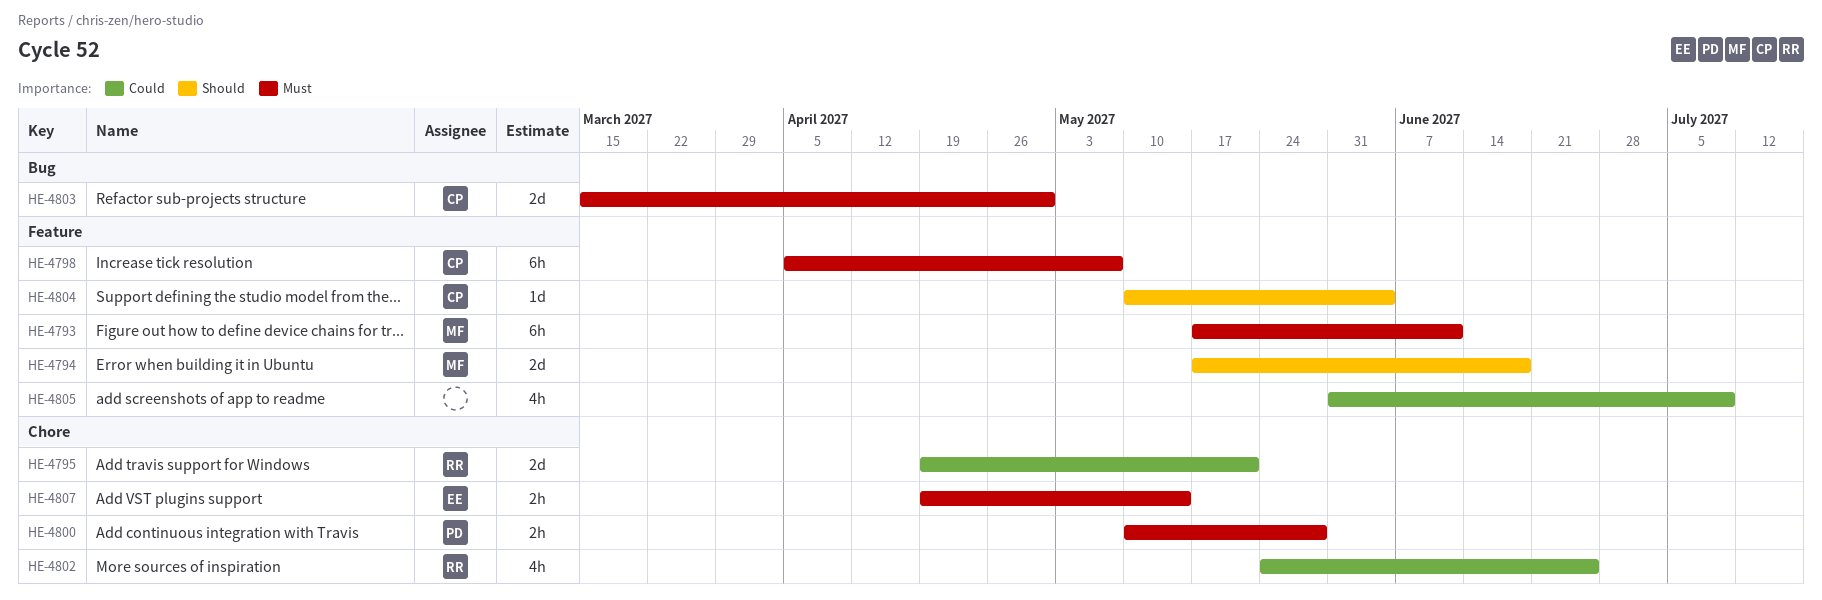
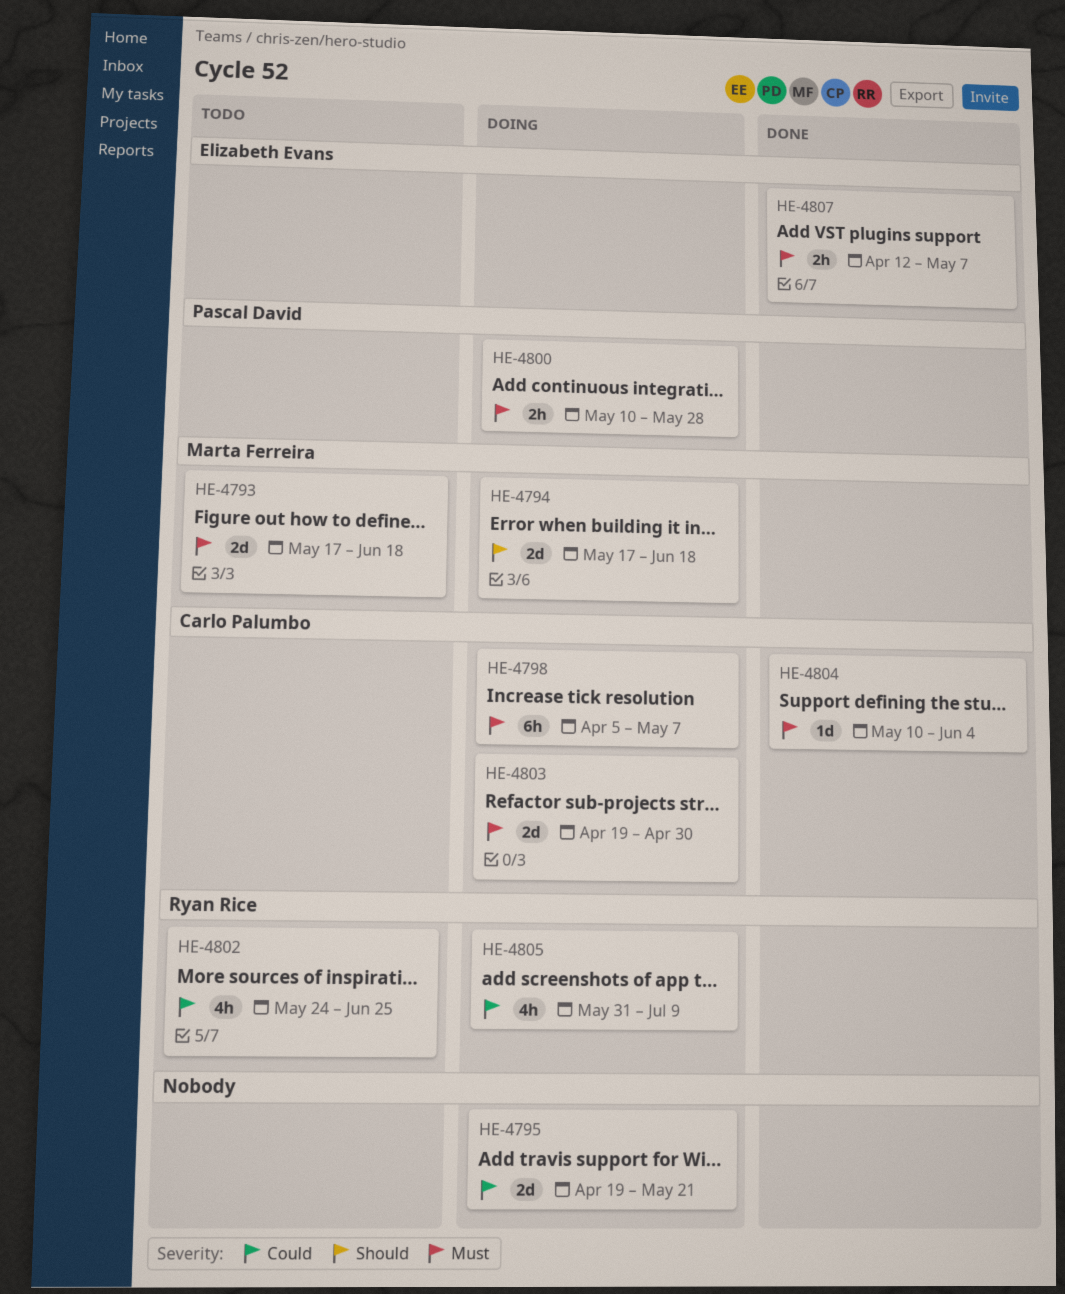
HE-4793, estimate: 6h -> 2d
HE-4793, due: Jun 11 -> Jun 18
HE-4795, owner: Ryan Rice -> none
HE-4803, start: Mar 15 -> Apr 19
HE-4804, priority: Should -> Must
HE-4805, owner: none -> Ryan Rice
HE-4807, start: Apr 19 -> Apr 12
HE-4807, due: May 14 -> May 7

